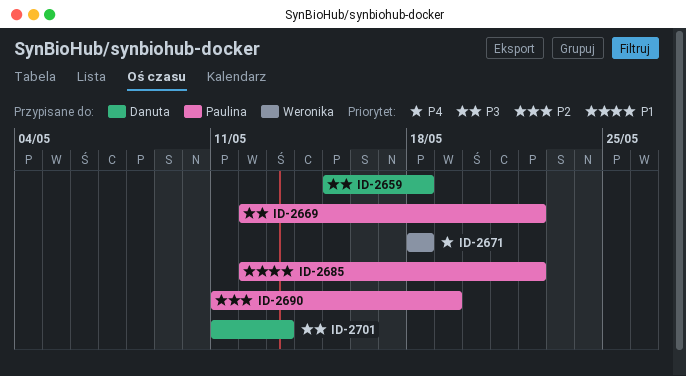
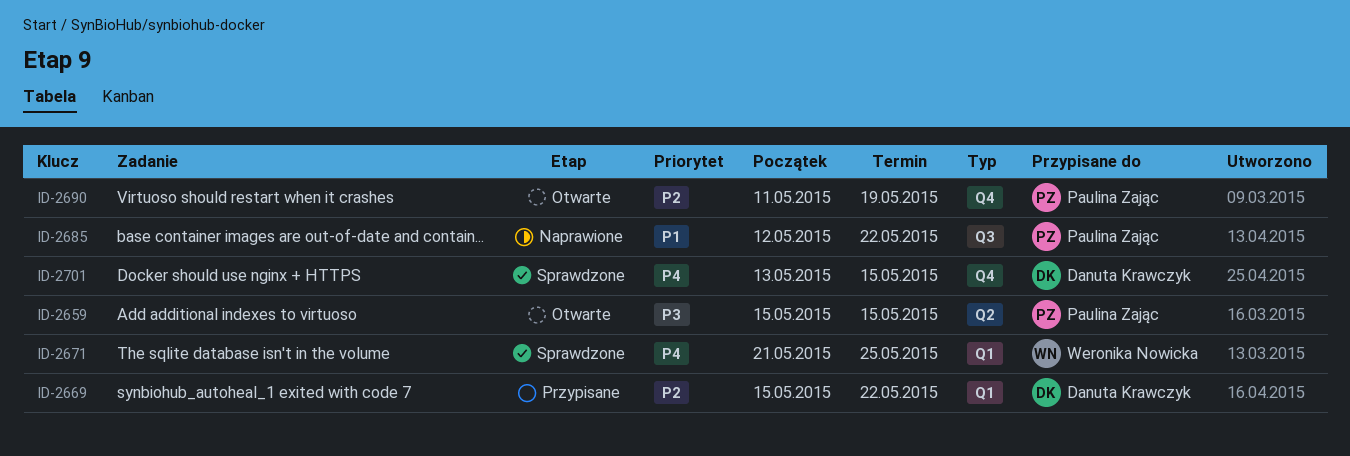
ID-2659, owner: Danuta Krawczyk -> Paulina Zając
ID-2659, due: May 18 -> May 15
ID-2669, owner: Paulina Zając -> Danuta Krawczyk
ID-2669, priority: P3 -> P2
ID-2669, start: May 12 -> May 15
ID-2671, start: May 18 -> May 21
ID-2671, due: May 18 -> May 25
ID-2701, priority: P3 -> P4
ID-2701, start: May 11 -> May 13
ID-2701, due: May 13 -> May 15

